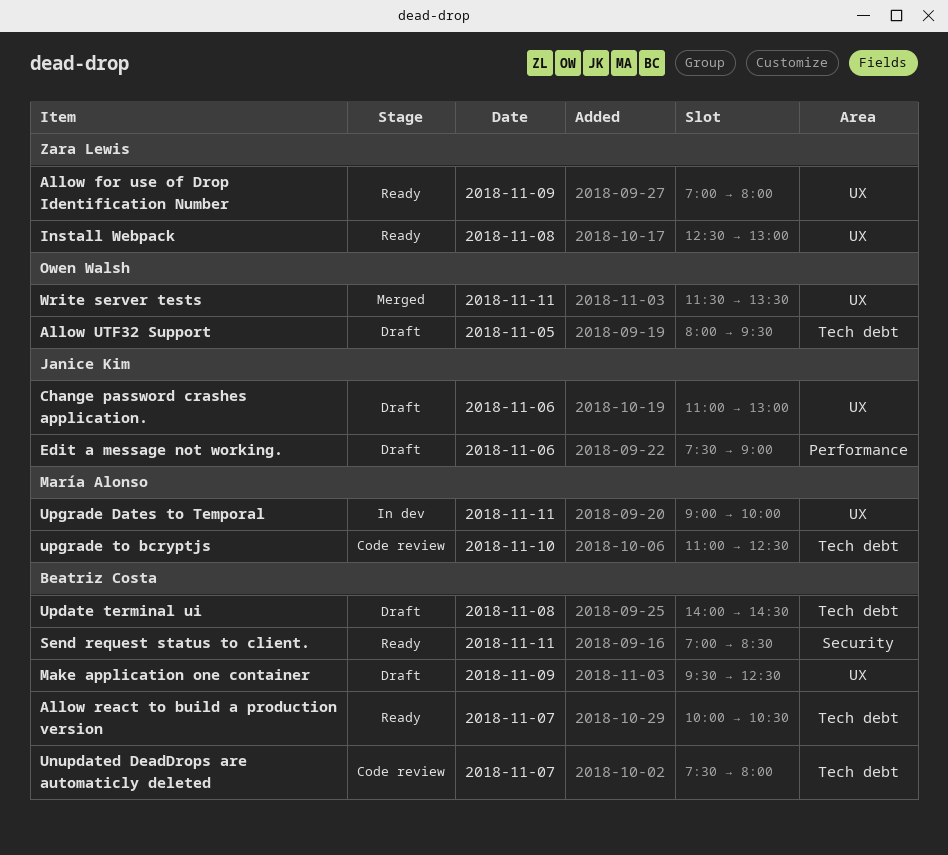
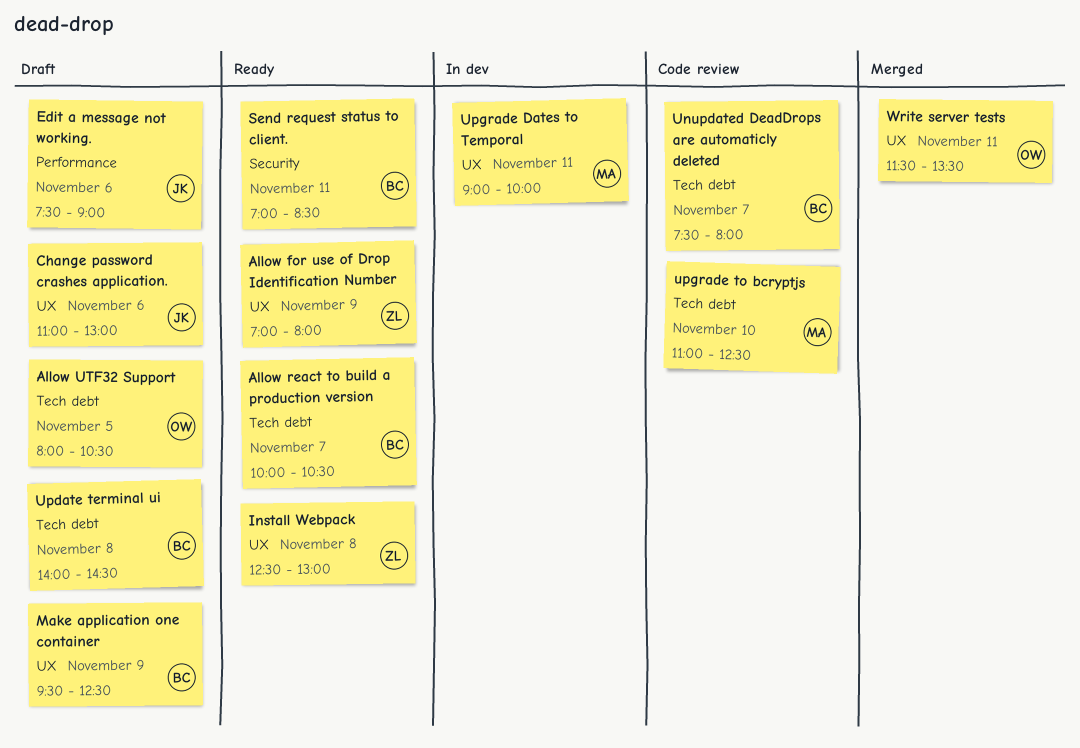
Allow UTF32 Support, ends: 09:30 -> 10:30

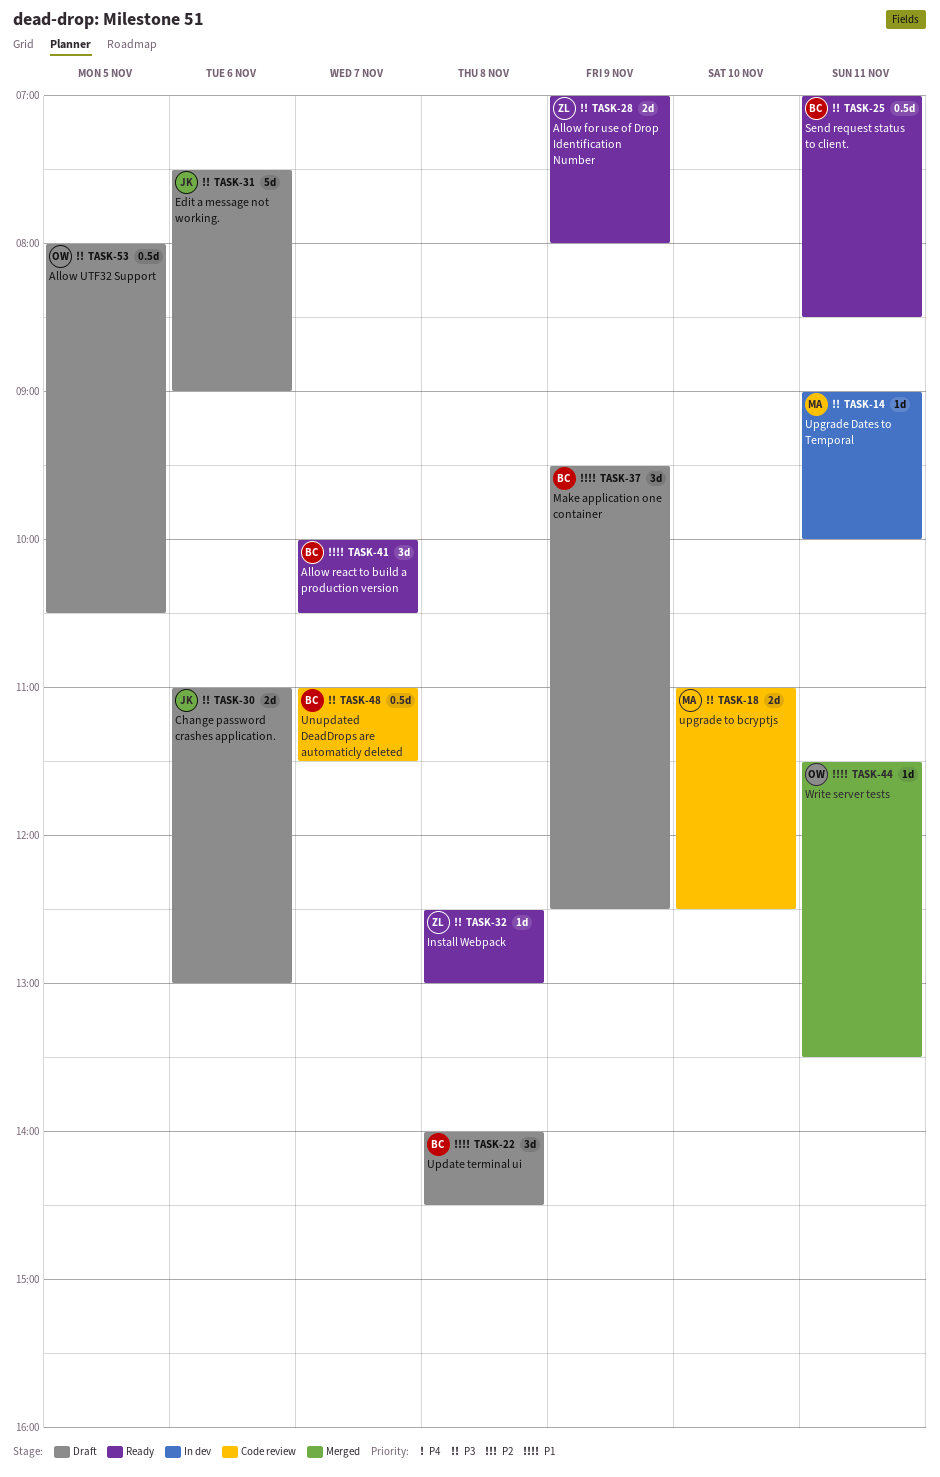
Unupdated DeadDrops are automaticly deleted, begins: 07:30 -> 11:00
Unupdated DeadDrops are automaticly deleted, ends: 08:00 -> 11:30

